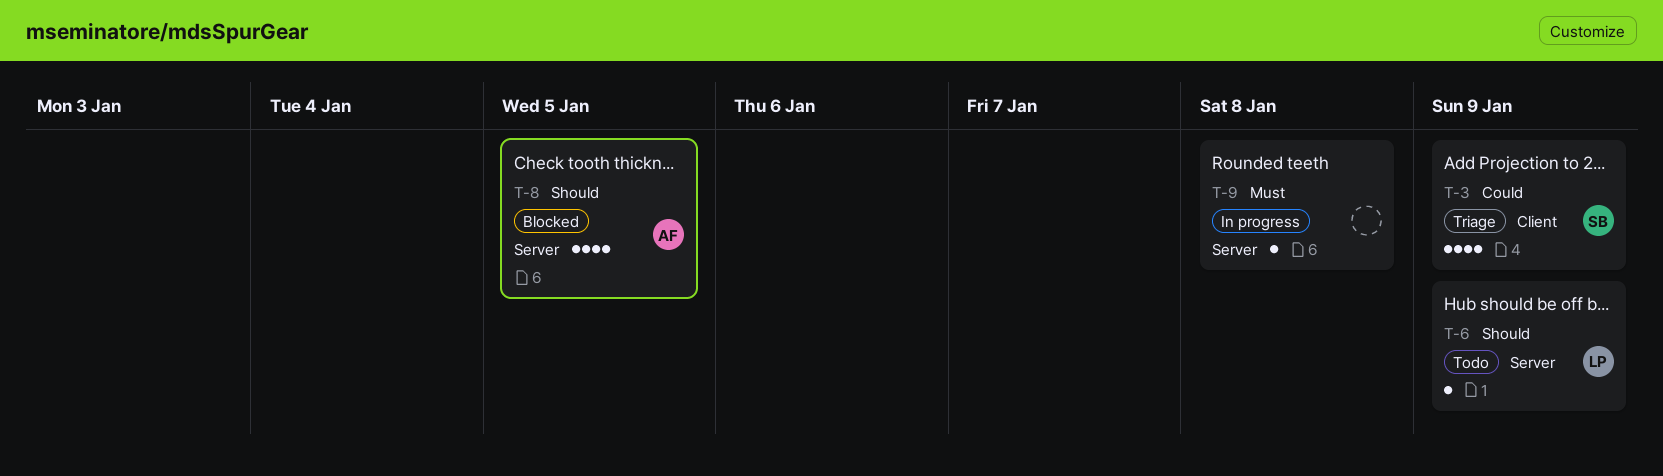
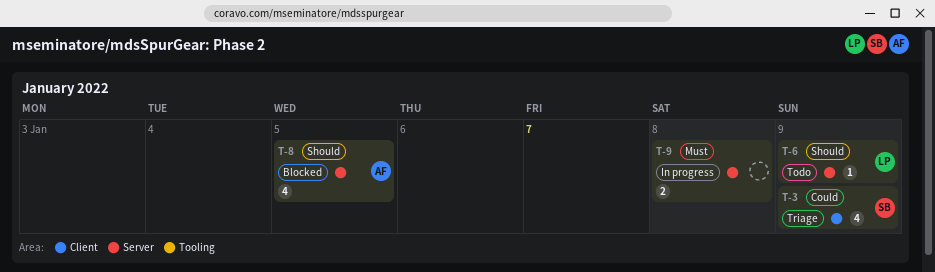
T-9, estimate: 1 -> 2

